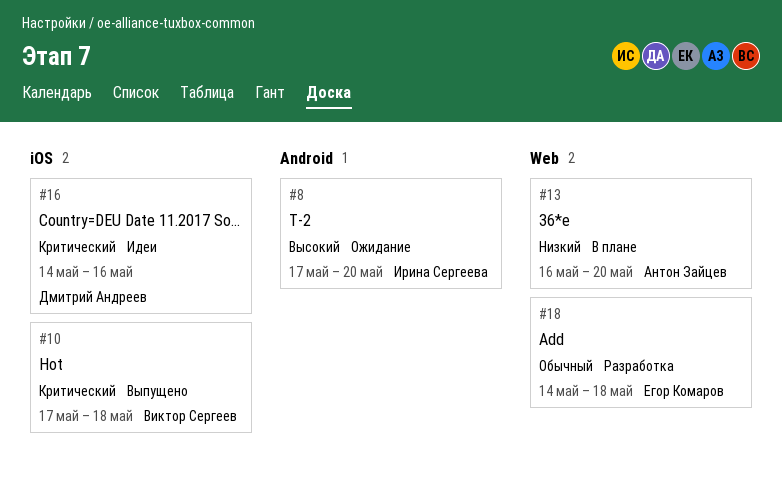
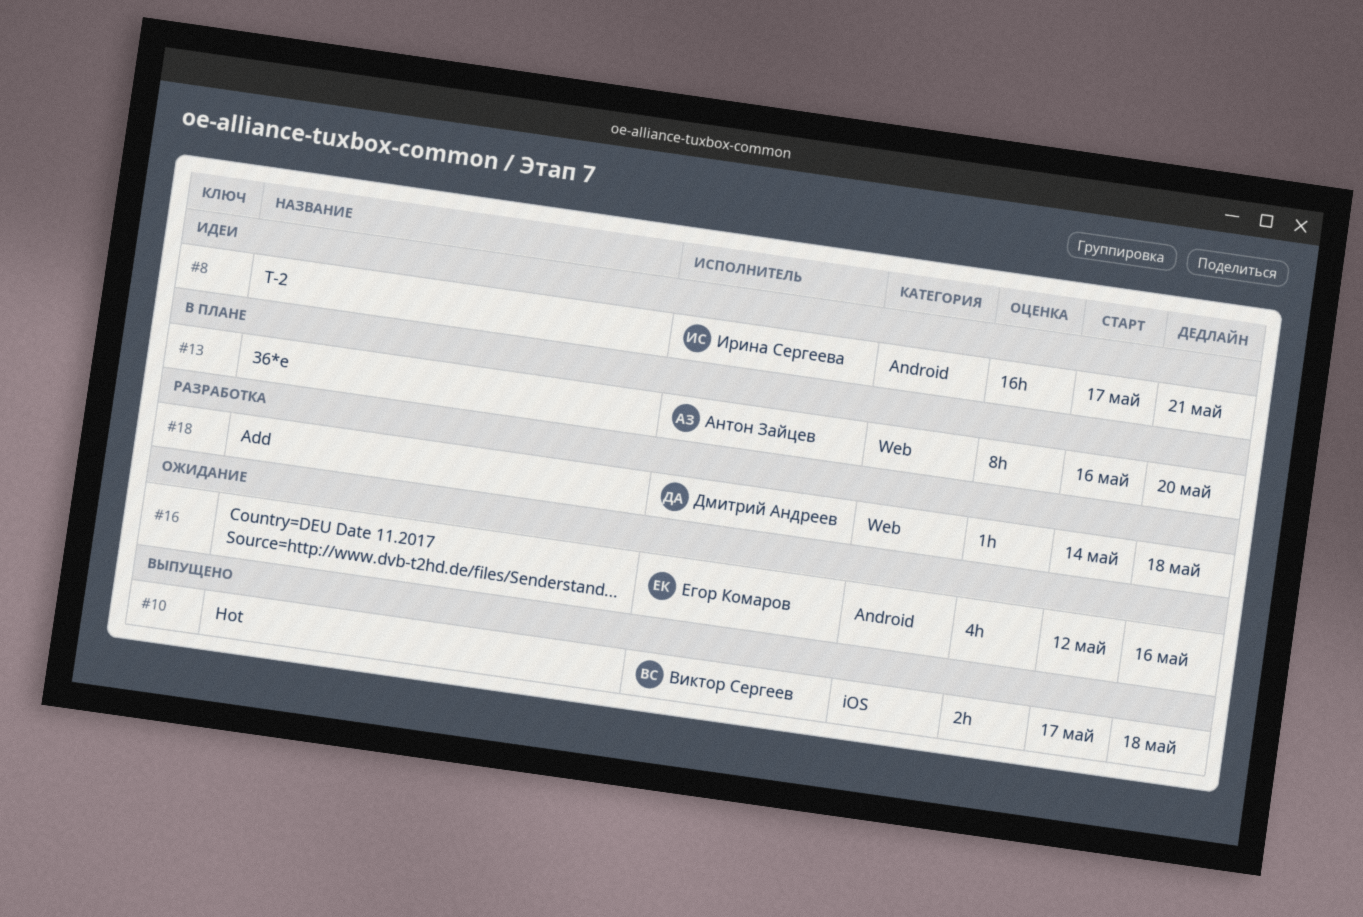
#8, status: Ожидание -> Идеи
#8, due: May 20 -> May 21
#16, status: Идеи -> Ожидание
#16, owner: Дмитрий Андреев -> Егор Комаров
#16, label: iOS -> Android
#16, start: May 14 -> May 12
#18, owner: Егор Комаров -> Дмитрий Андреев

